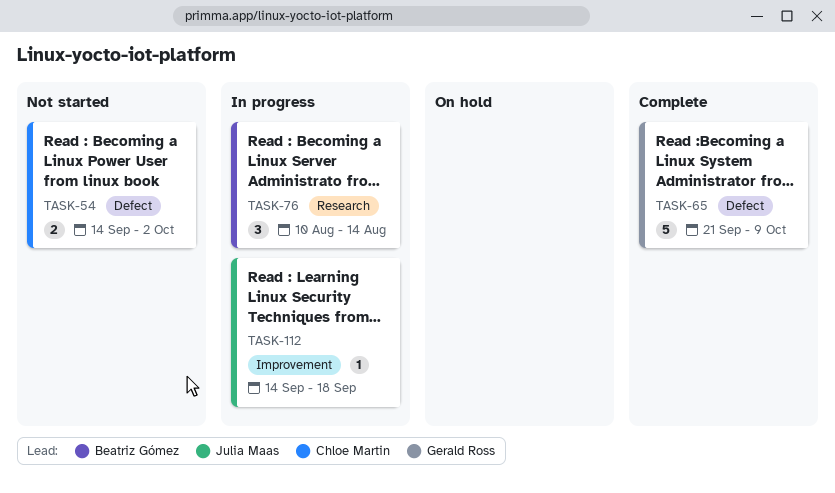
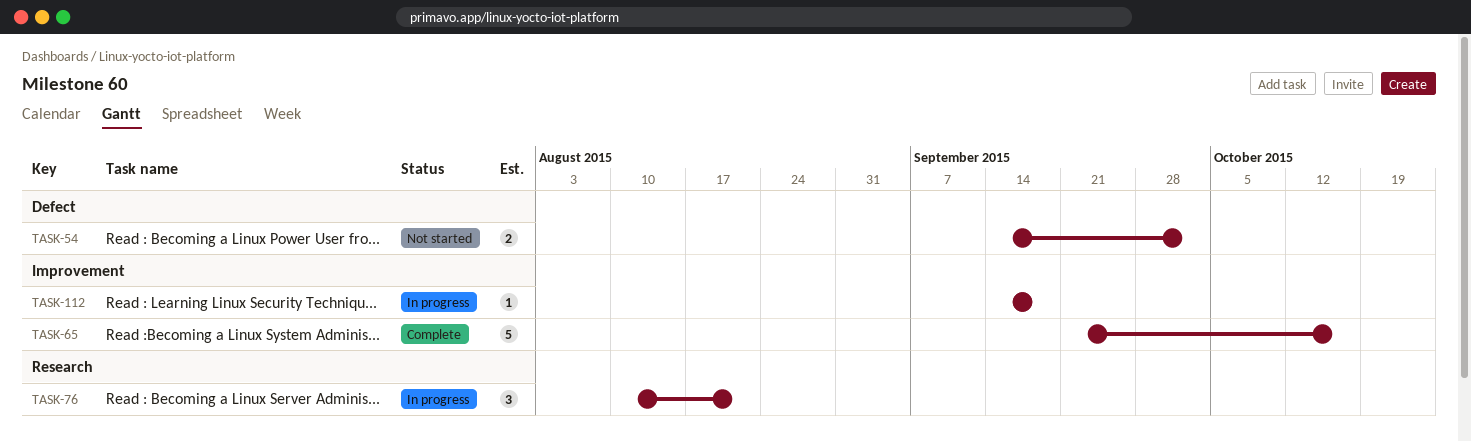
TASK-65, label: Defect -> Improvement
TASK-65, due: Oct 9 -> Oct 16
TASK-76, due: Aug 14 -> Aug 21

